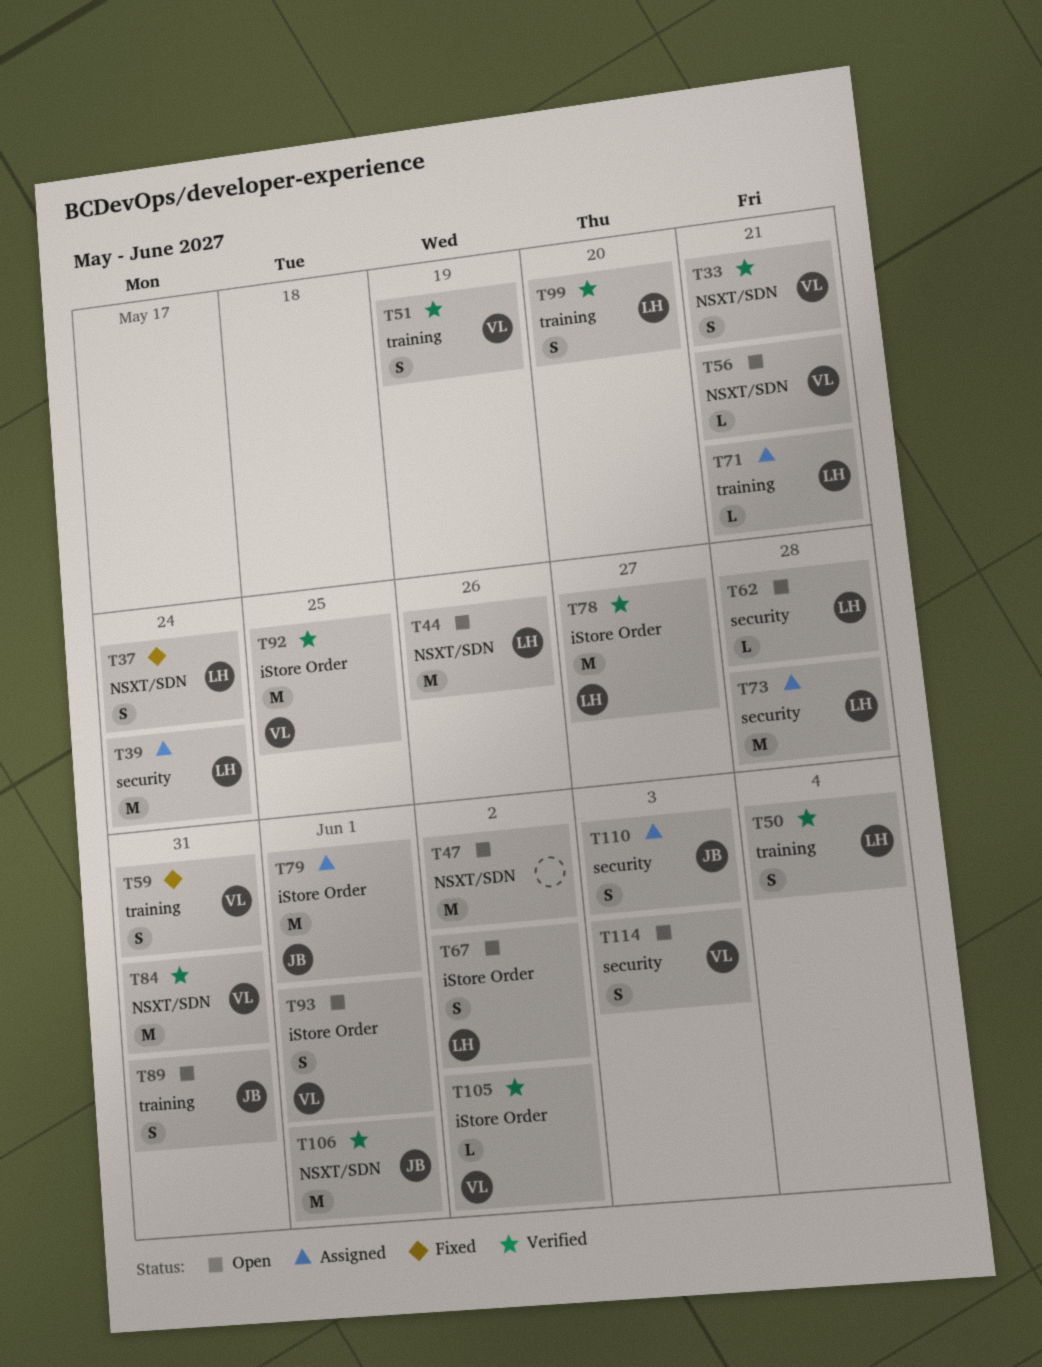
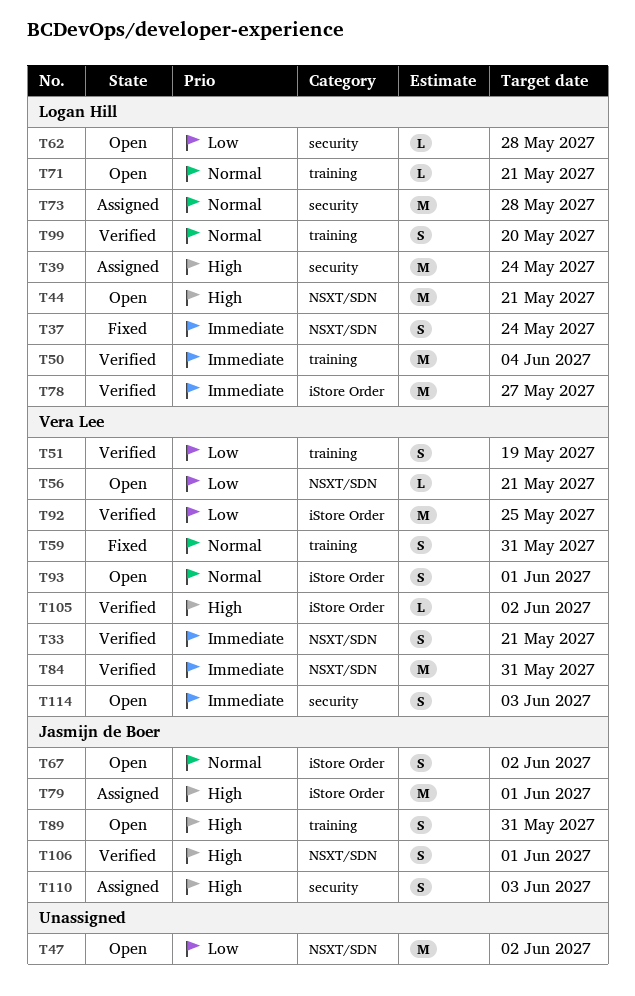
T44, due: May 26 -> May 21
T50, estimate: S -> M
T67, owner: Logan Hill -> Jasmijn de Boer
T71, status: Assigned -> Open
T106, estimate: M -> S

